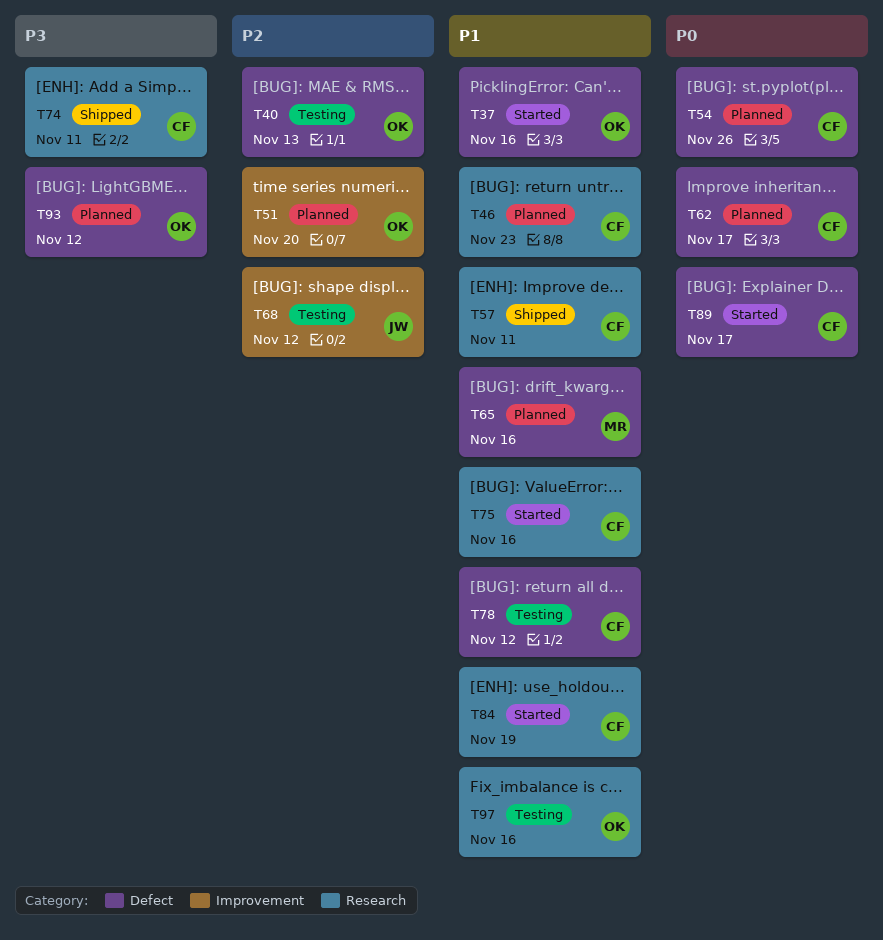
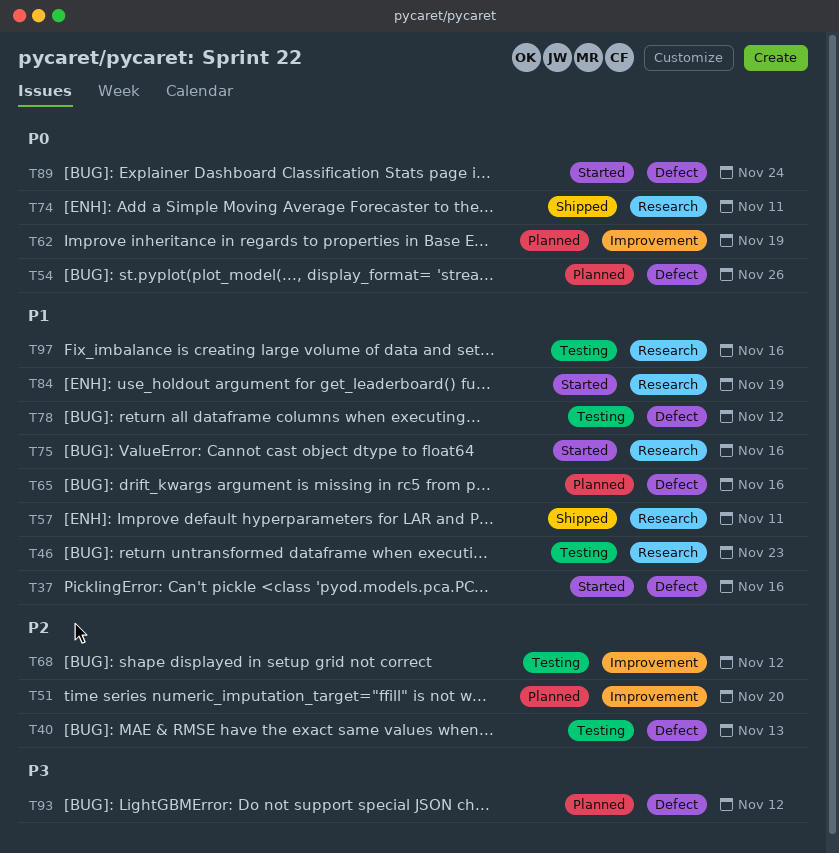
T46, status: Planned -> Testing
T62, label: Defect -> Improvement
T62, due: Nov 17 -> Nov 19
T74, priority: P3 -> P0
T89, due: Nov 17 -> Nov 24

